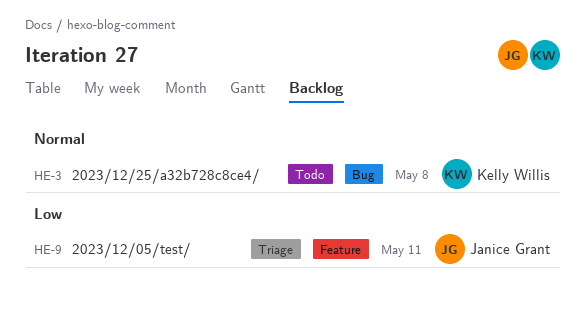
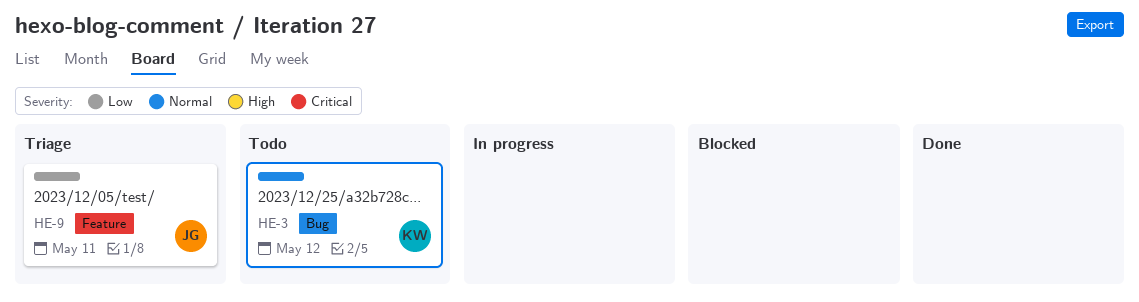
HE-3, due: May 8 -> May 12

